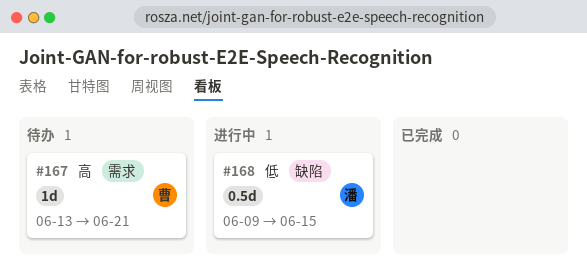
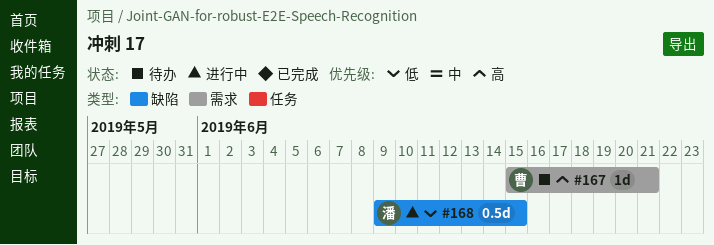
#167, start: Jun 13 -> Jun 15

